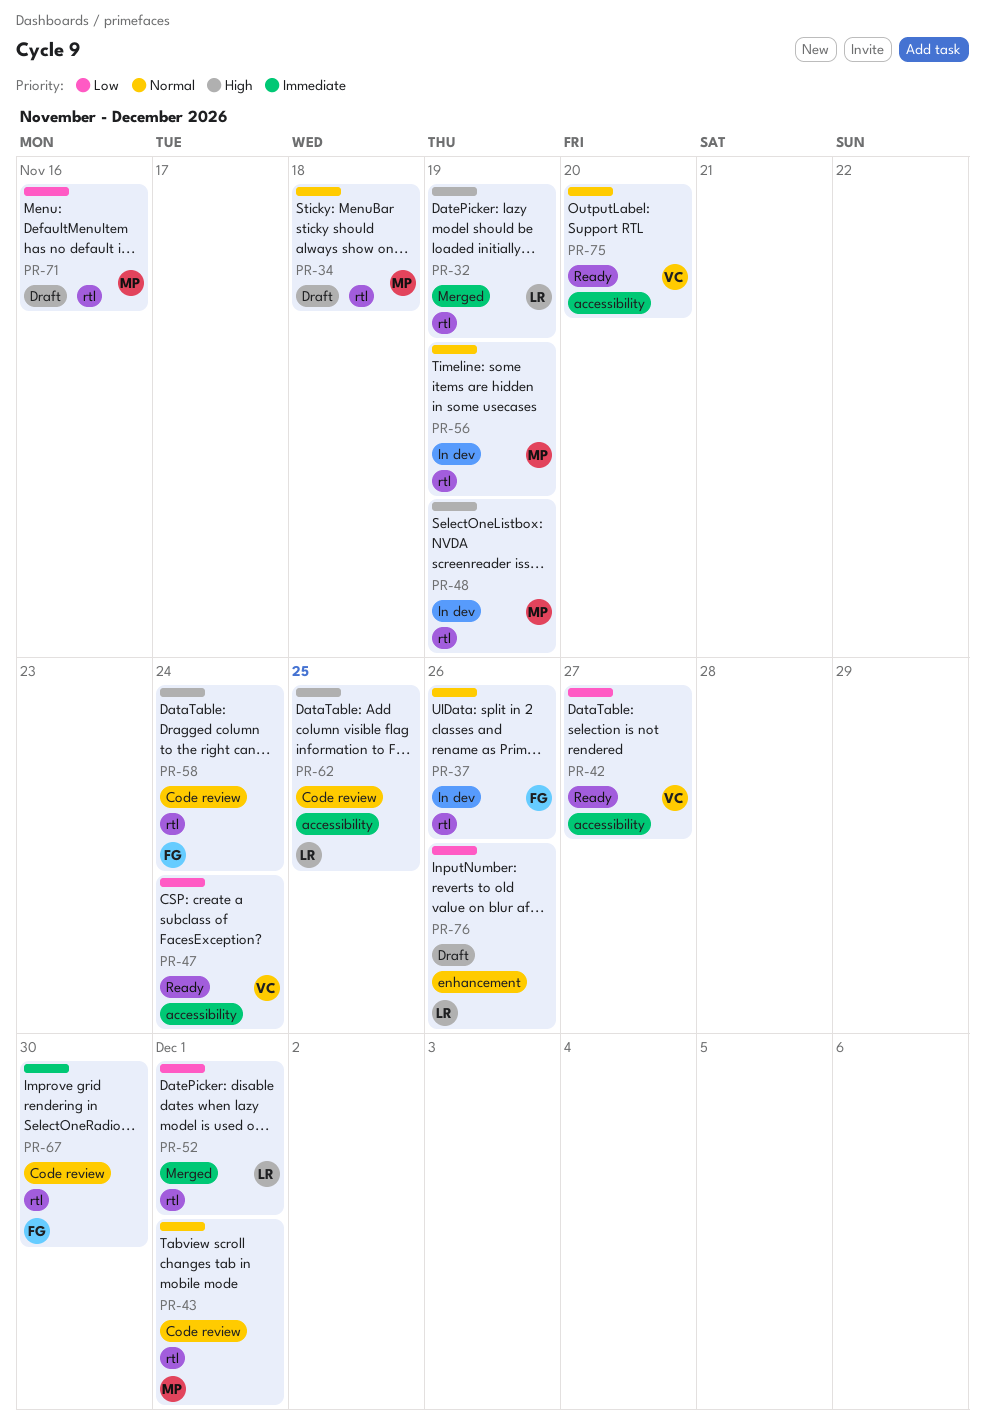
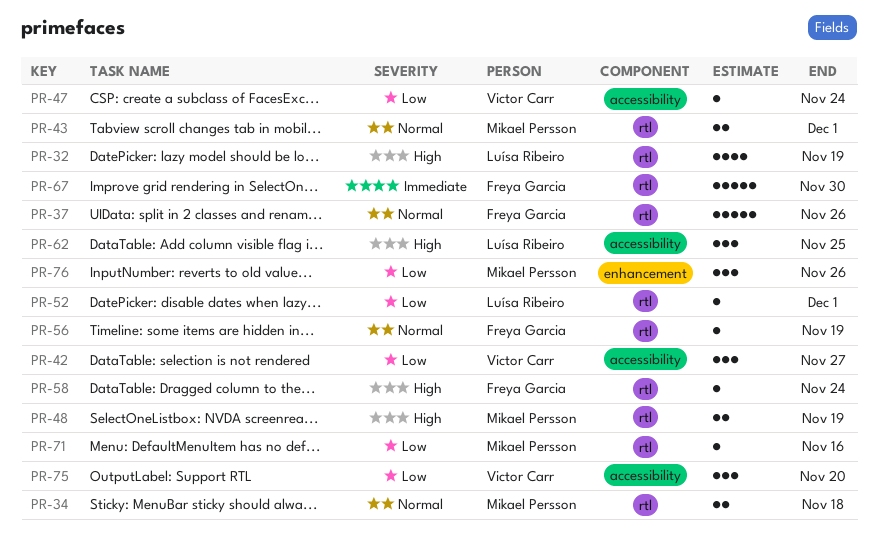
PR-56, owner: Mikael Persson -> Freya Garcia
PR-75, priority: Normal -> Low
PR-76, owner: Luísa Ribeiro -> Mikael Persson

